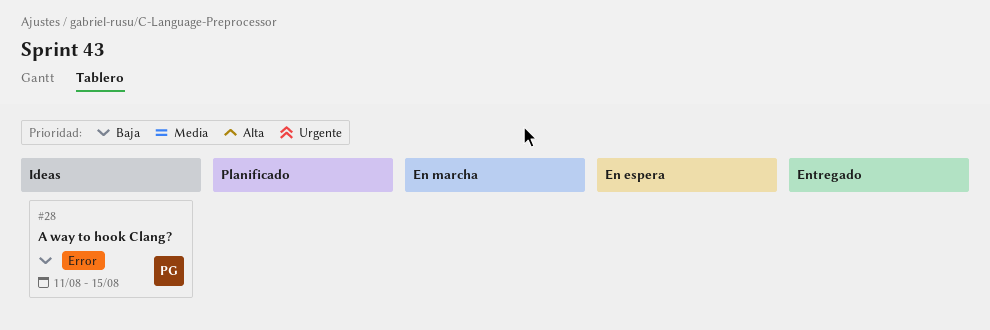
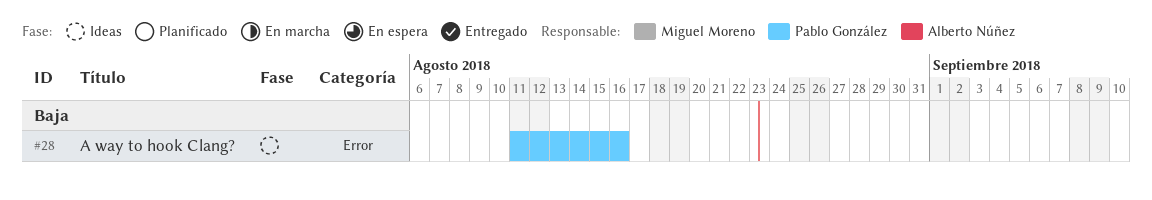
#28, due: Aug 15 -> Aug 16

